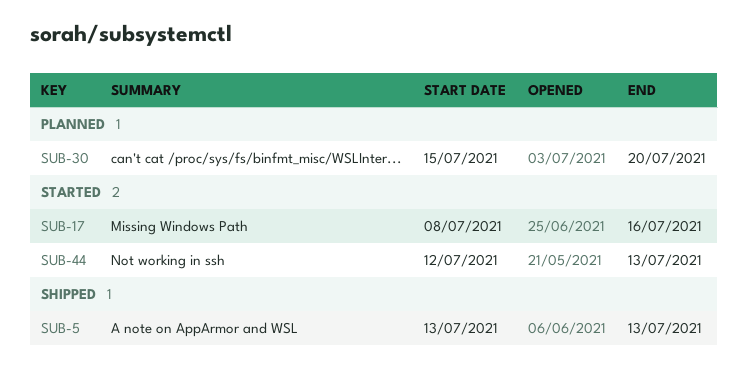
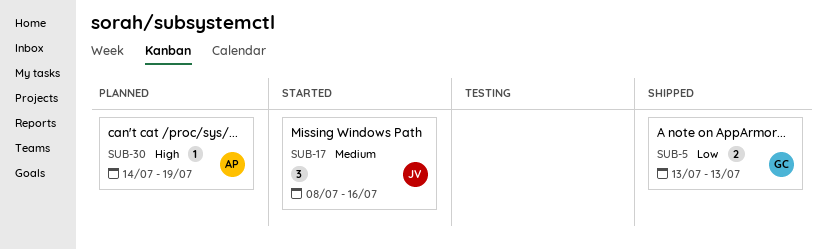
SUB-30, start: Jul 15 -> Jul 14
SUB-30, due: Jul 20 -> Jul 19
SUB-44: present -> none

